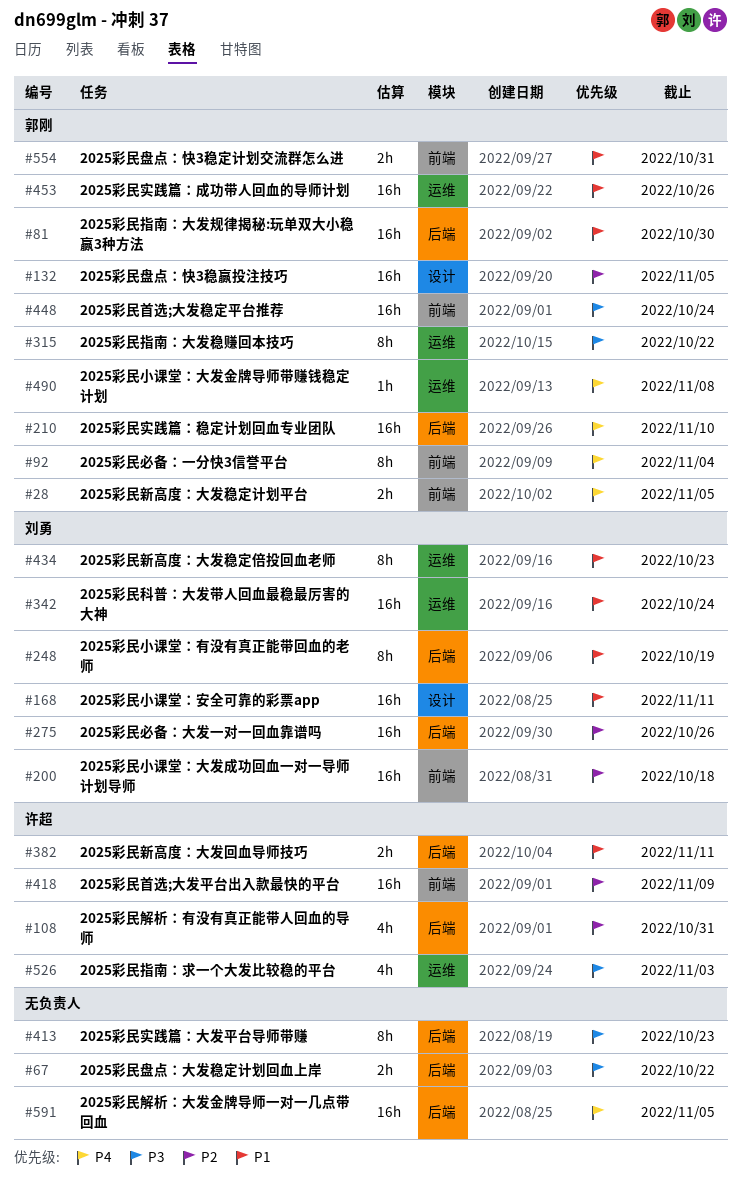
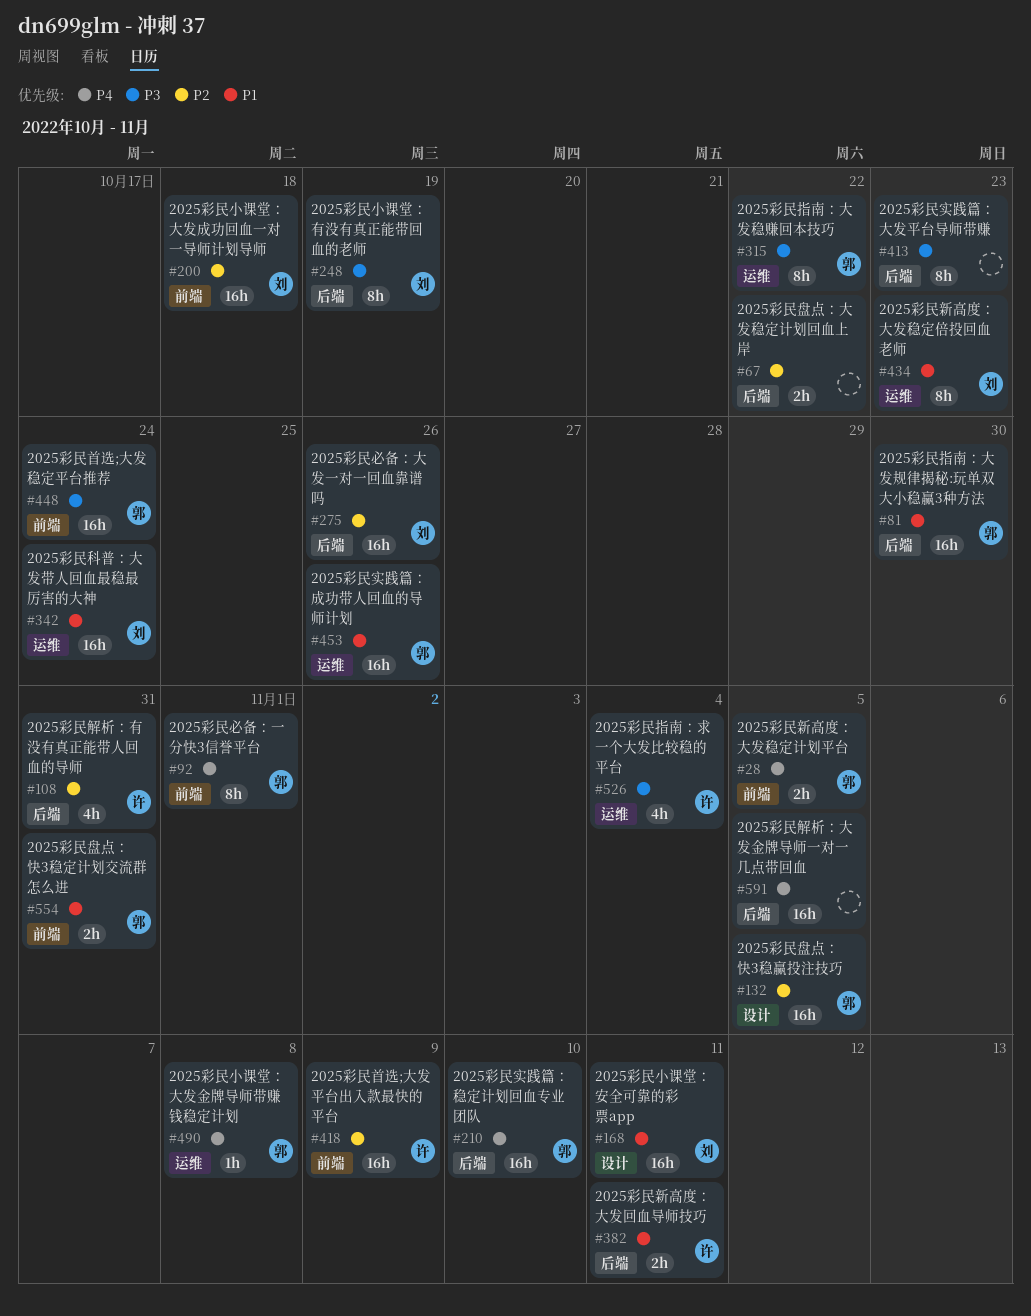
#67, priority: P3 -> P2
#92, due: Nov 4 -> Nov 1
#248, priority: P1 -> P3
#526, due: Nov 3 -> Nov 4

